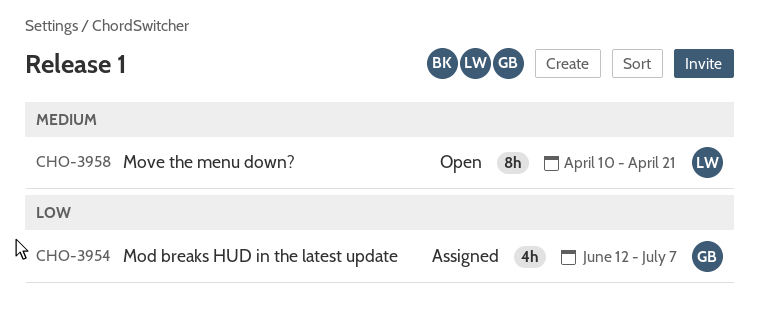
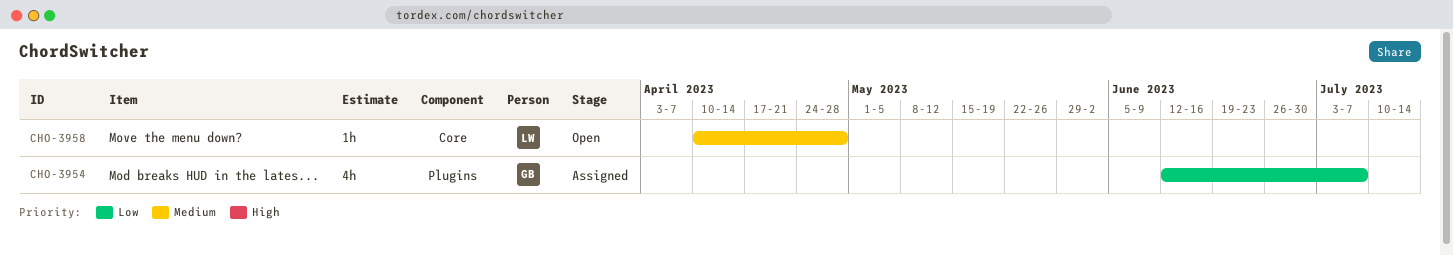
CHO-3958, estimate: 8h -> 1h
CHO-3958, due: Apr 21 -> Apr 28

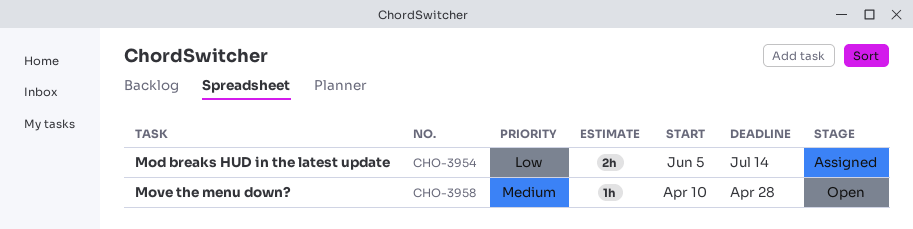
CHO-3954, estimate: 4h -> 2h
CHO-3954, start: Jun 12 -> Jun 5
CHO-3954, due: Jul 7 -> Jul 14

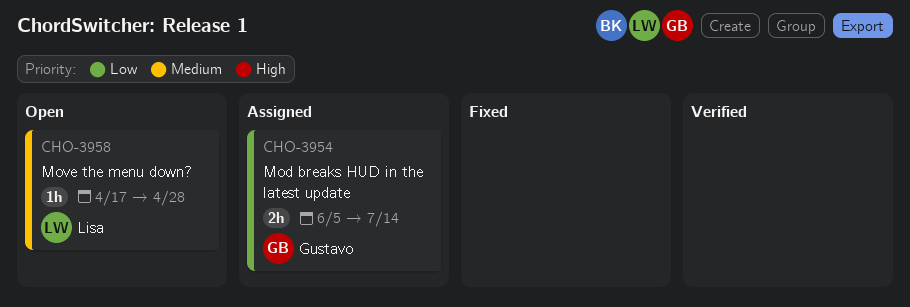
CHO-3958, start: Apr 10 -> Apr 17

